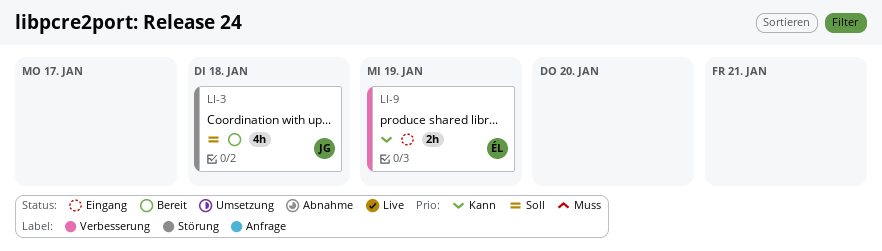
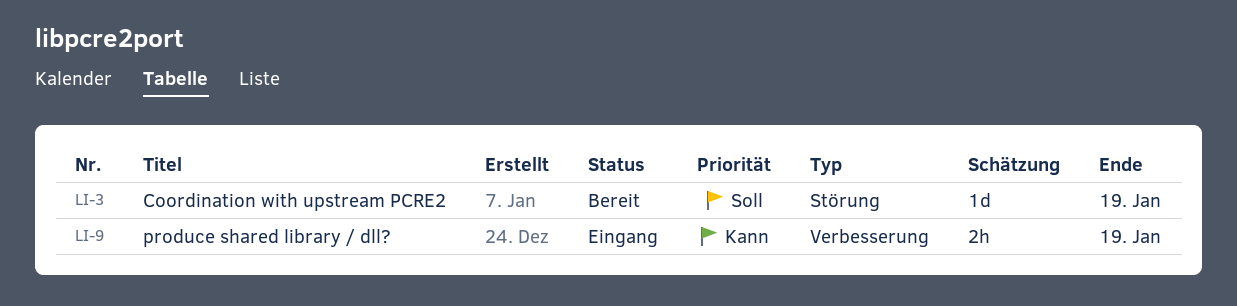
LI-3, estimate: 4h -> 1d
LI-3, due: Jan 18 -> Jan 19

